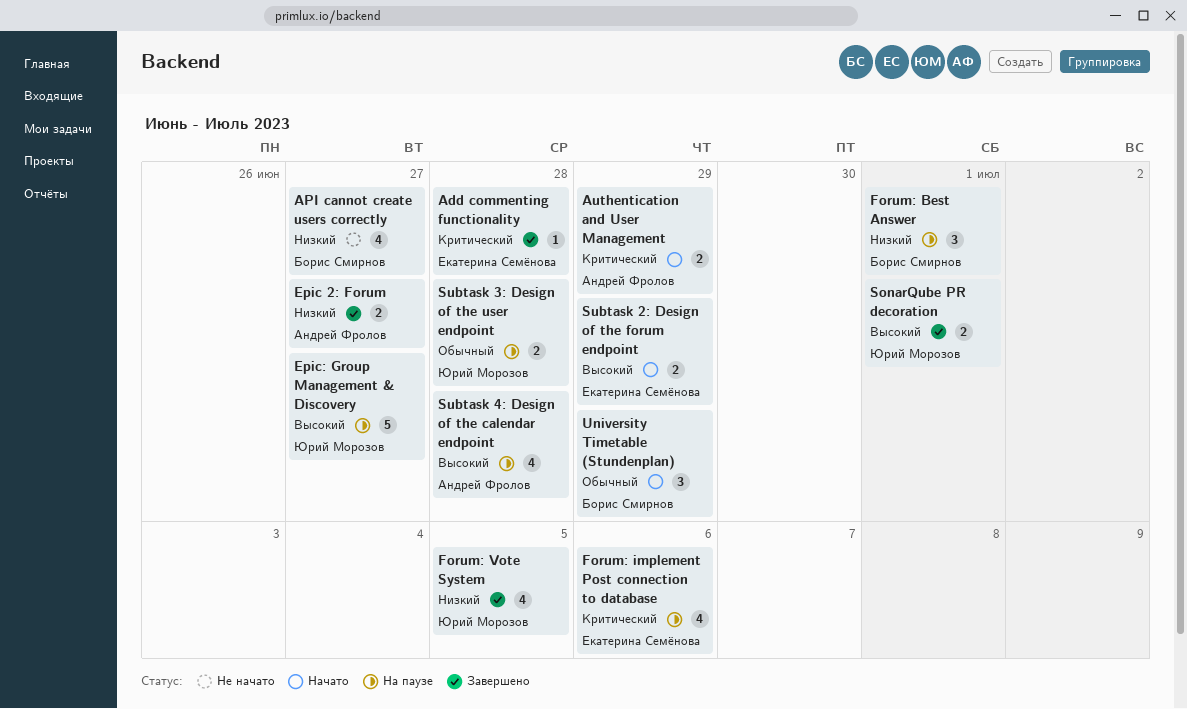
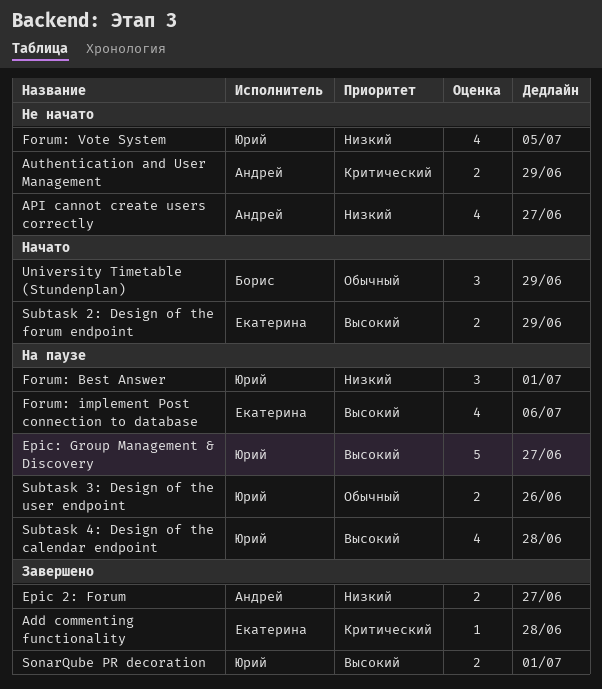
API cannot create users correctly, owner: Борис Смирнов -> Андрей Фролов
Authentication and User Management, status: Начато -> Не начато
Forum: Best Answer, owner: Борис Смирнов -> Юрий Морозов
Forum: implement Post connection to database, priority: Критический -> Высокий
Forum: Vote System, status: Завершено -> Не начато
Subtask 3: Design of the user endpoint, due: Jun 28 -> Jun 26
Subtask 4: Design of the calendar endpoint, owner: Андрей Фролов -> Юрий Морозов

